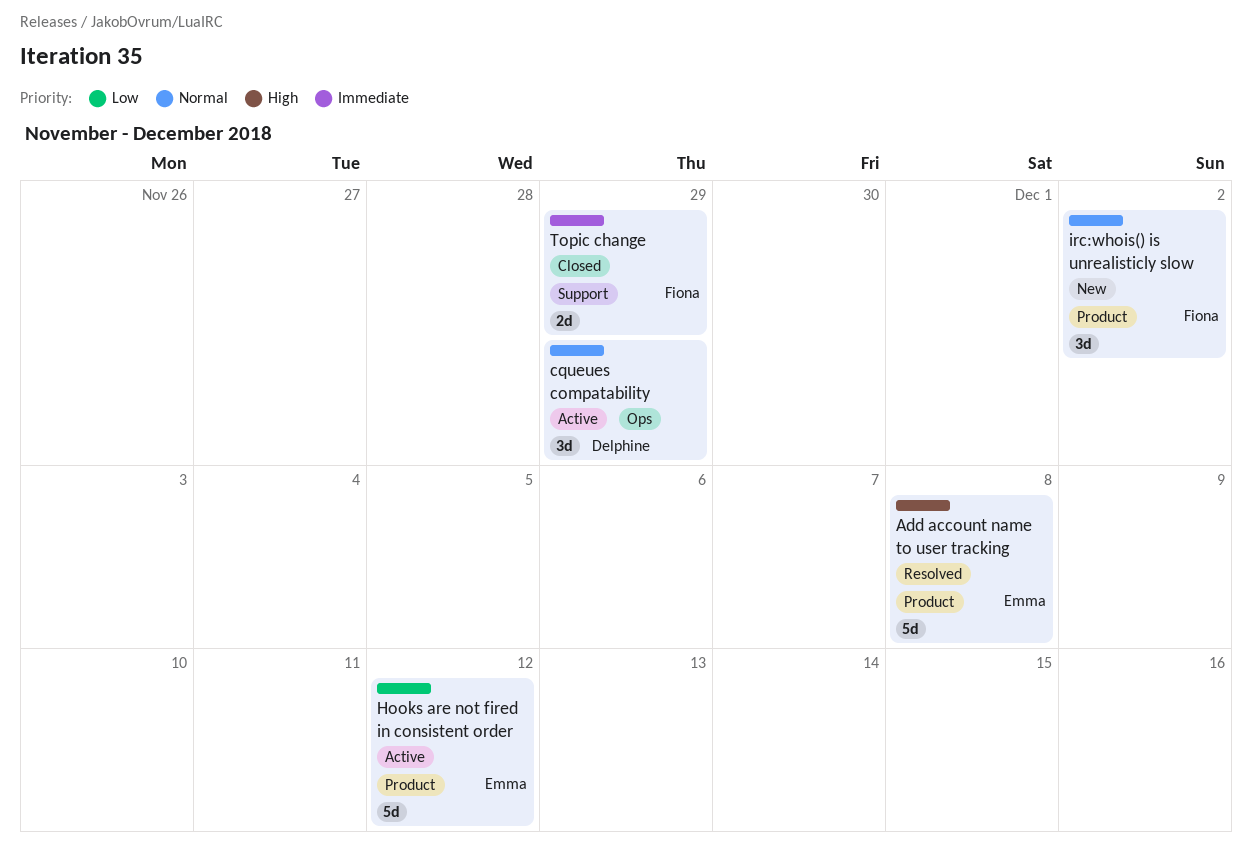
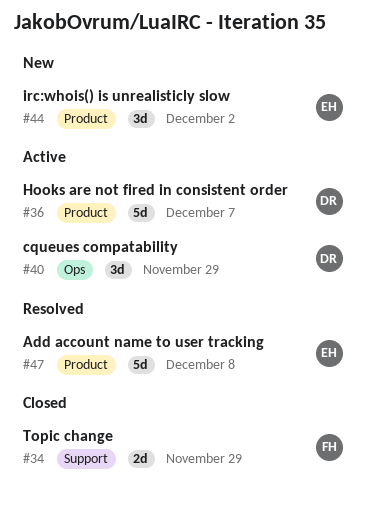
Hooks are not fired in consistent order, owner: Emma -> Delphine
Hooks are not fired in consistent order, due: Dec 12 -> Dec 7
irc:whois() is unrealisticly slow, owner: Fiona -> Emma

